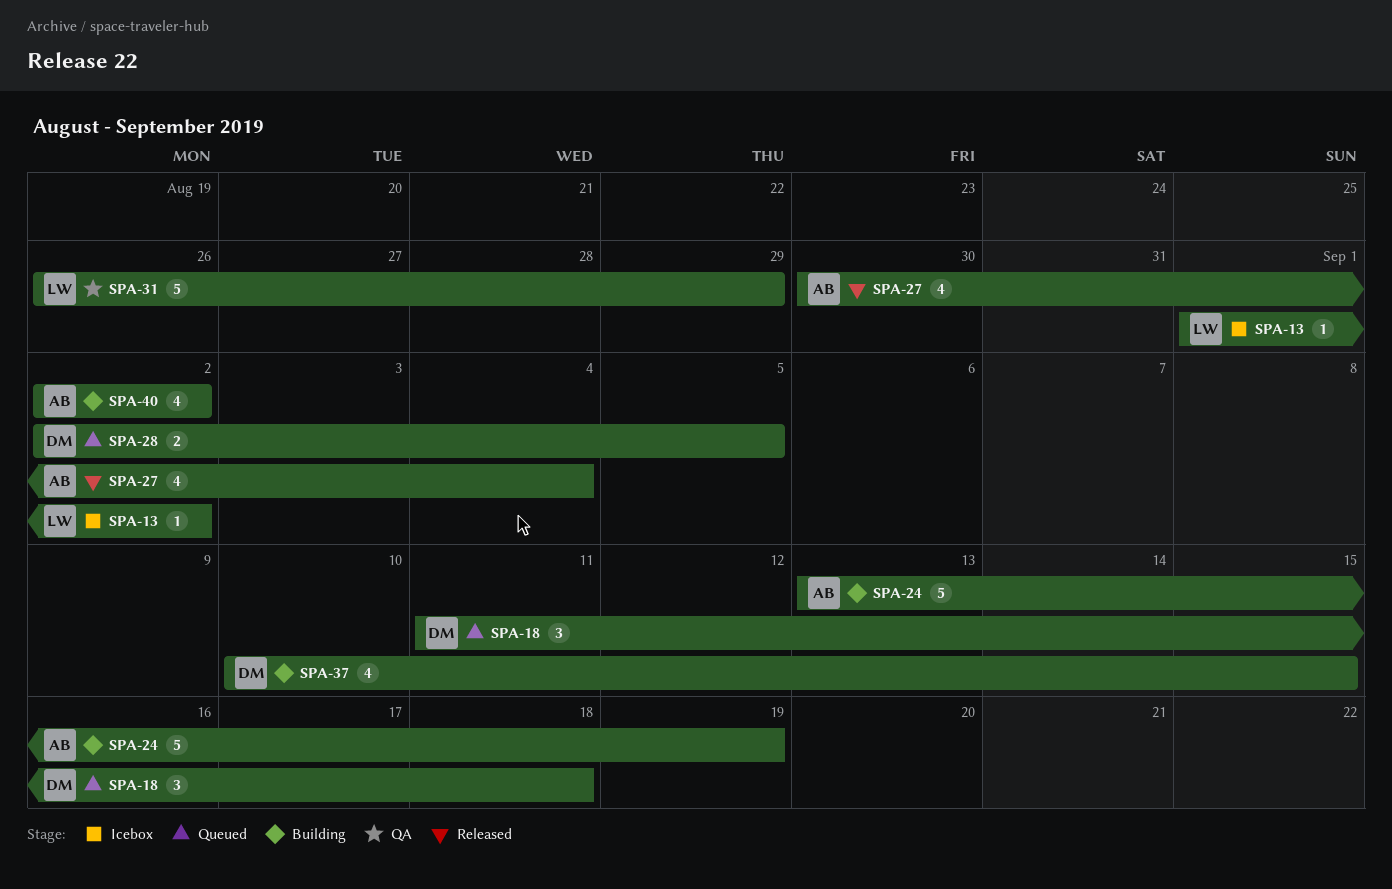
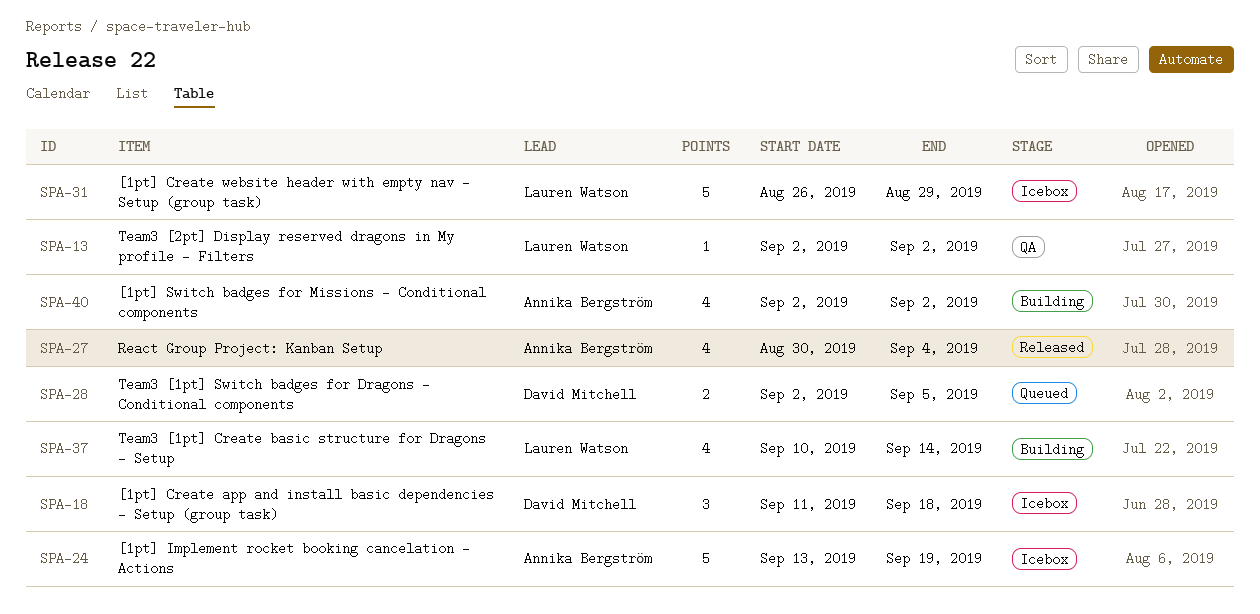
SPA-13, status: Icebox -> QA
SPA-13, start: Sep 1 -> Sep 2
SPA-18, status: Queued -> Icebox
SPA-24, status: Building -> Icebox
SPA-31, status: QA -> Icebox
SPA-37, owner: David Mitchell -> Lauren Watson
SPA-37, due: Sep 15 -> Sep 14

